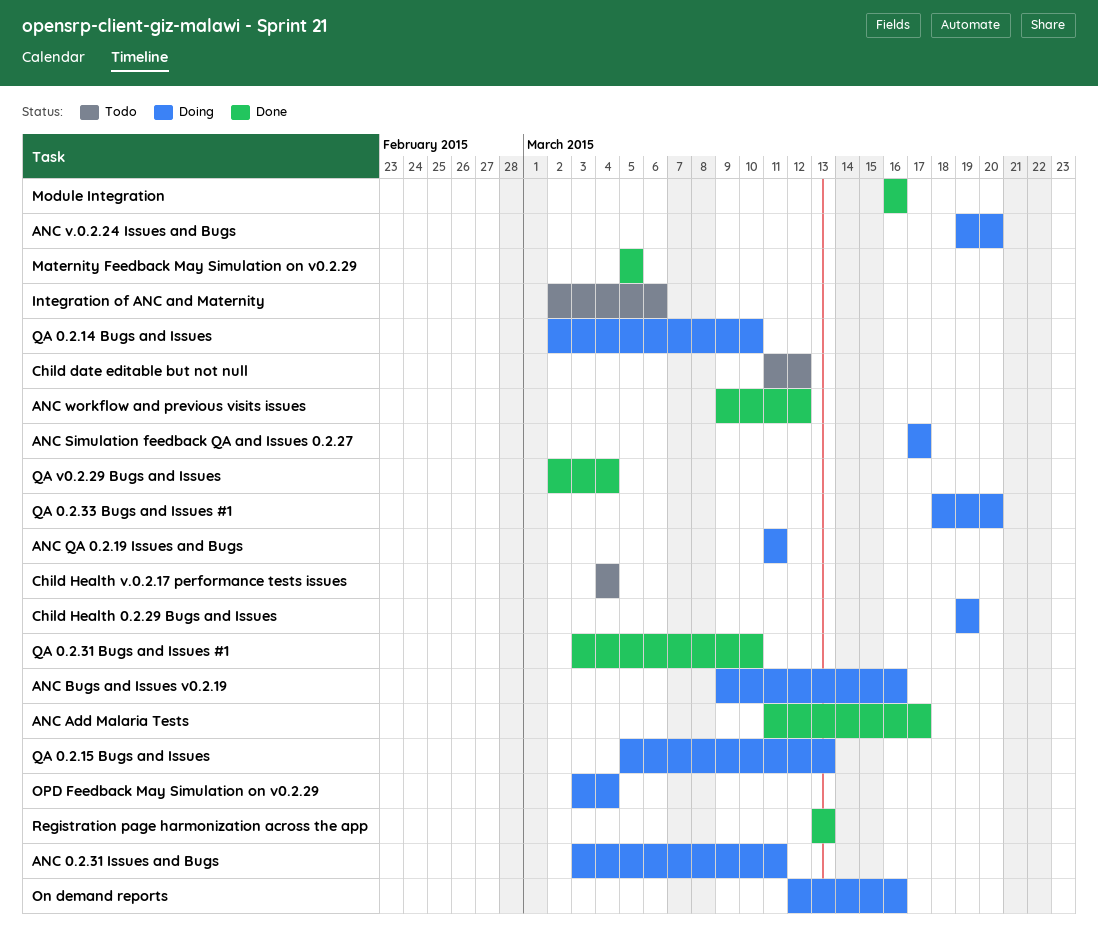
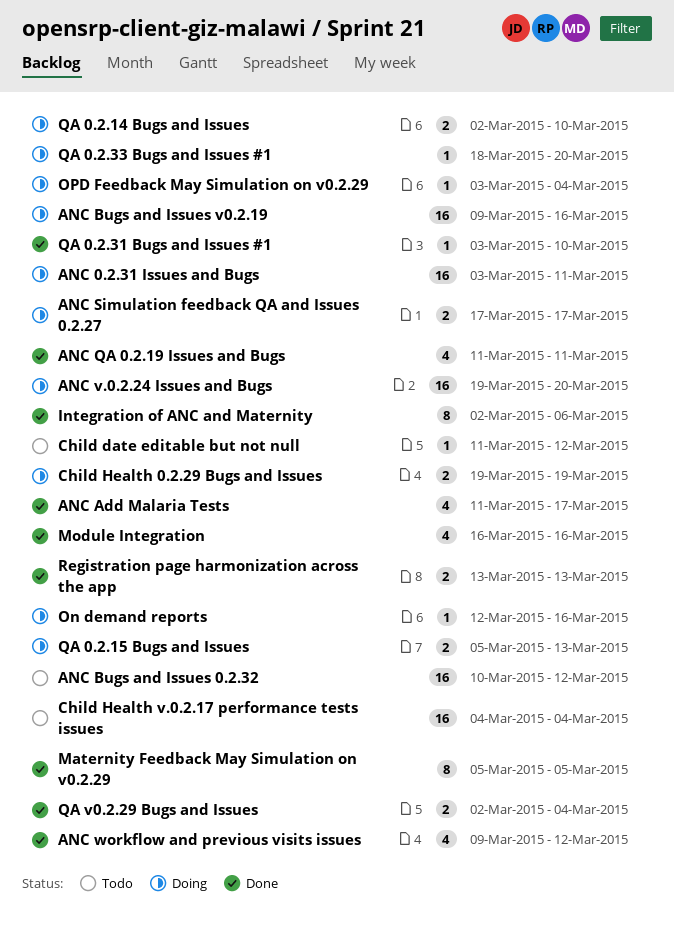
ANC Bugs and Issues 0.2.32: none -> present
ANC QA 0.2.19 Issues and Bugs, status: Doing -> Done
Integration of ANC and Maternity, status: Todo -> Done

